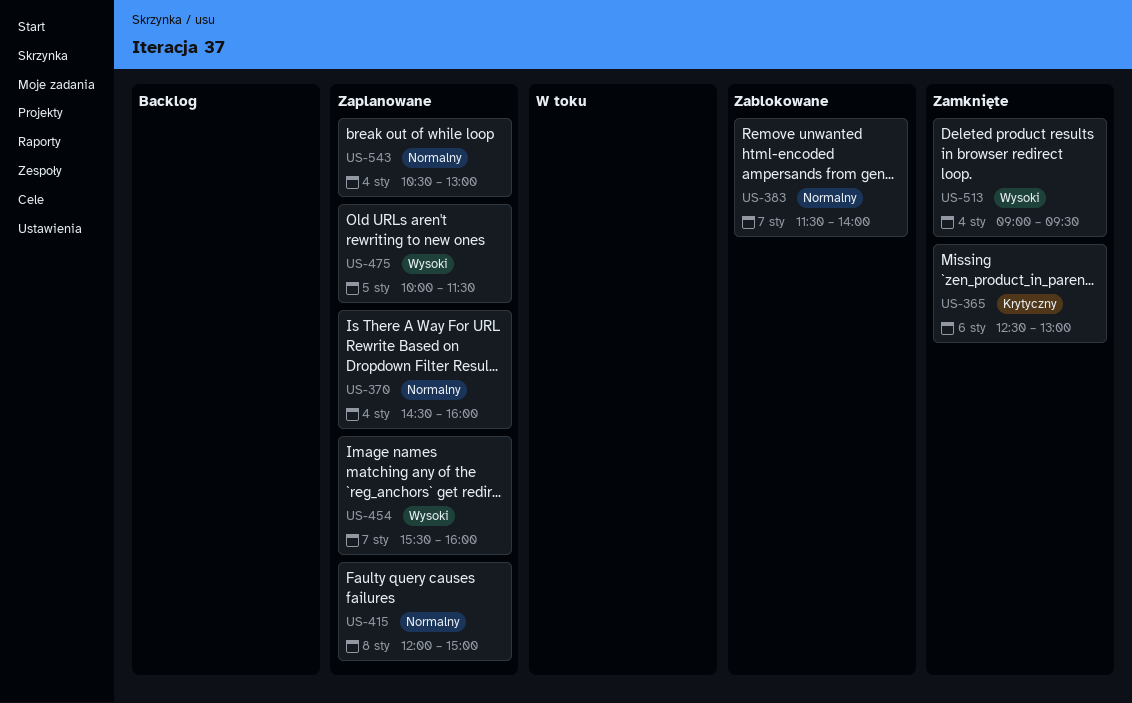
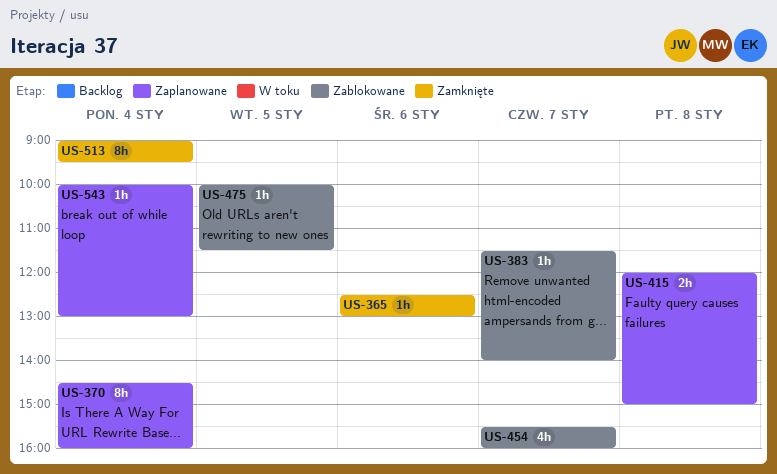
US-454, status: Zaplanowane -> Zablokowane
US-475, status: Zaplanowane -> Zablokowane
US-543, begins: 10:30 -> 10:00

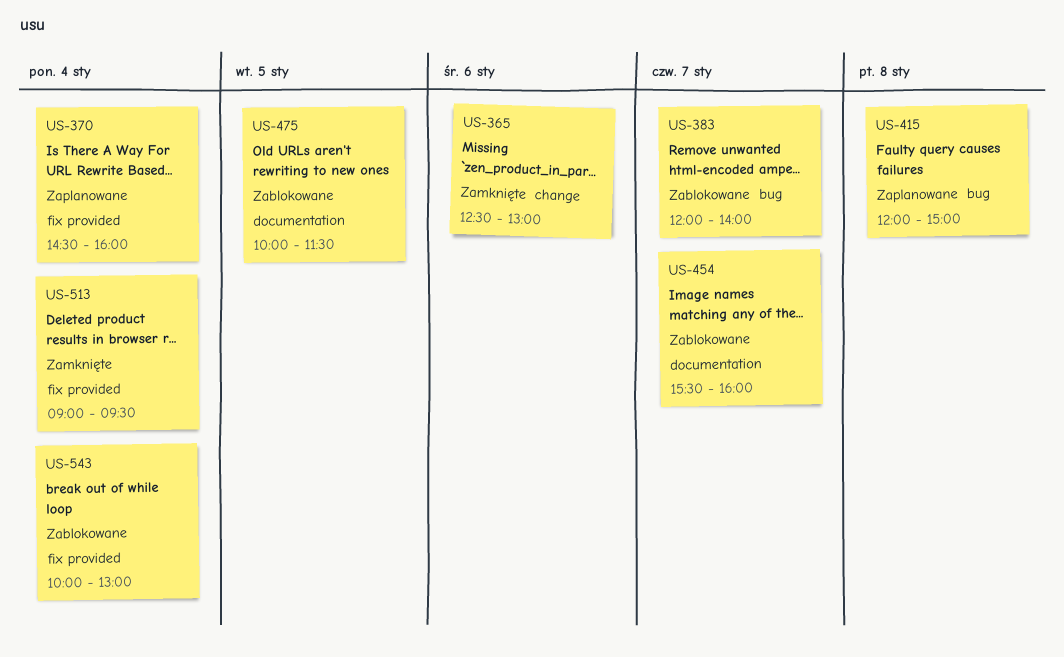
US-383, begins: 11:30 -> 12:00
US-543, status: Zaplanowane -> Zablokowane

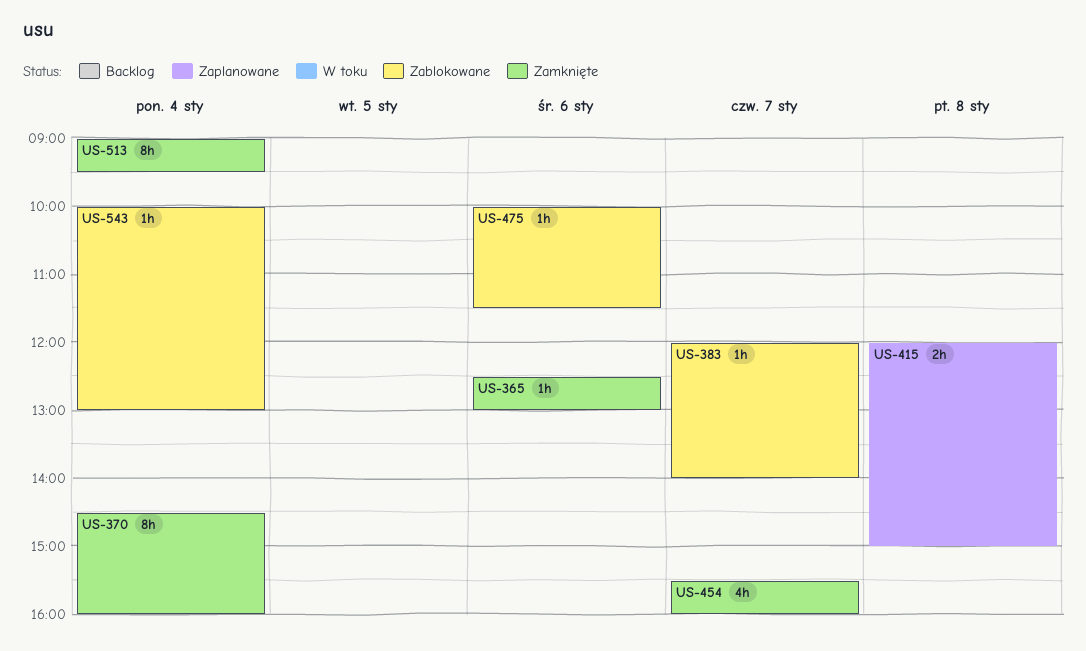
US-370, status: Zaplanowane -> Zamknięte
US-454, status: Zablokowane -> Zamknięte
US-475, day: Jan 5 -> Jan 6

